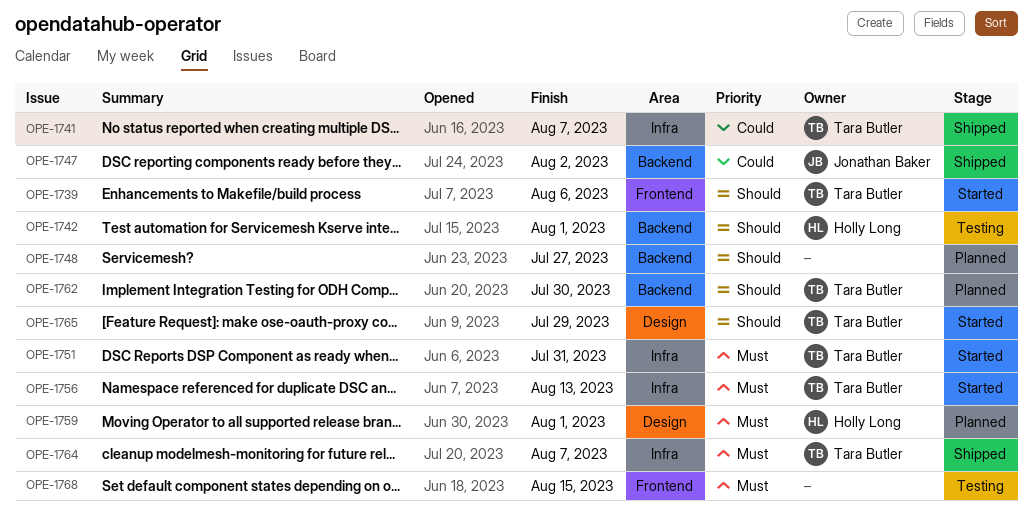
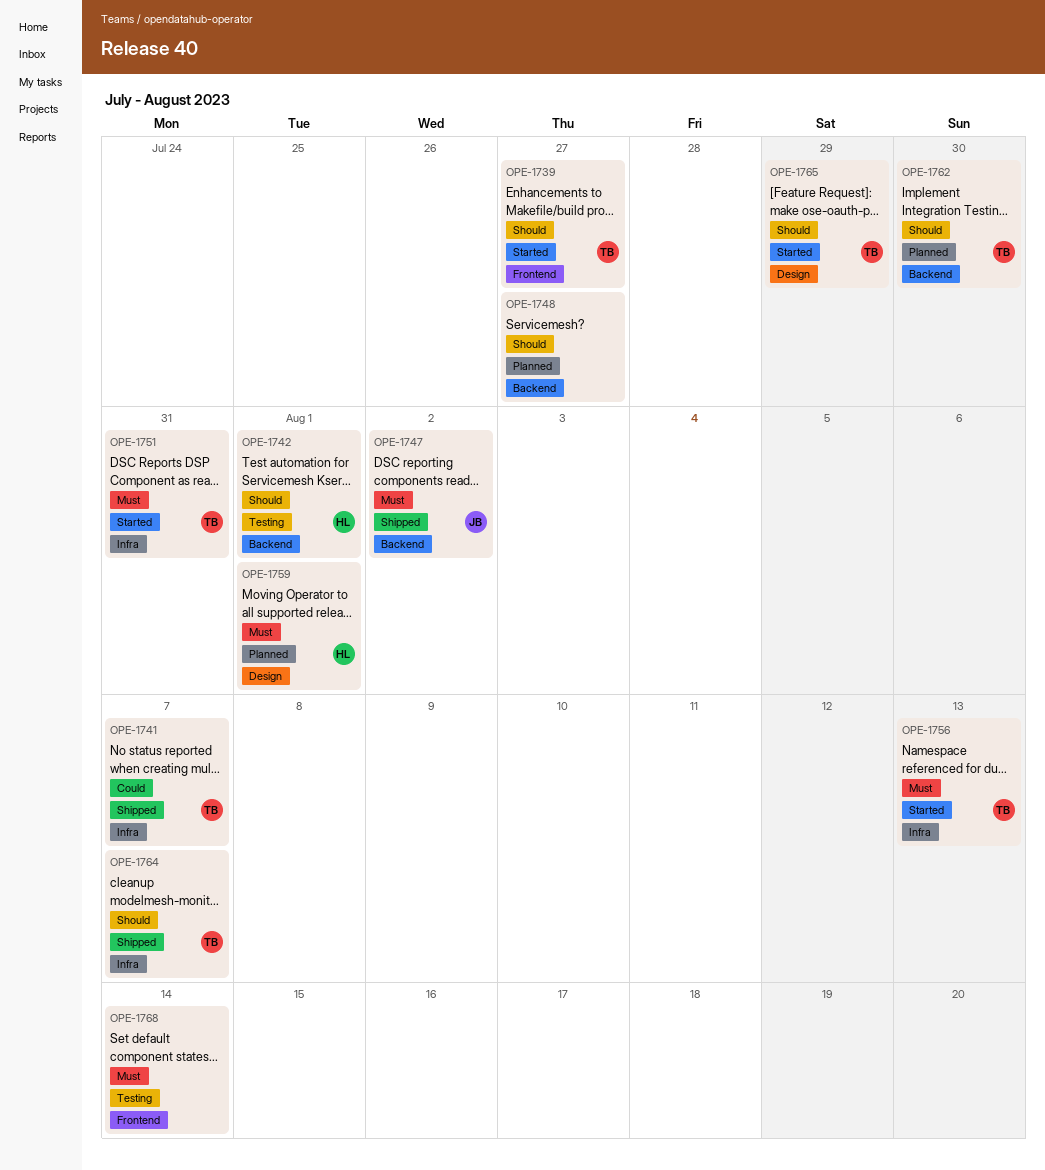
OPE-1739, due: Aug 6 -> Jul 27
OPE-1747, priority: Could -> Must
OPE-1764, priority: Must -> Should
OPE-1768, due: Aug 15 -> Aug 14

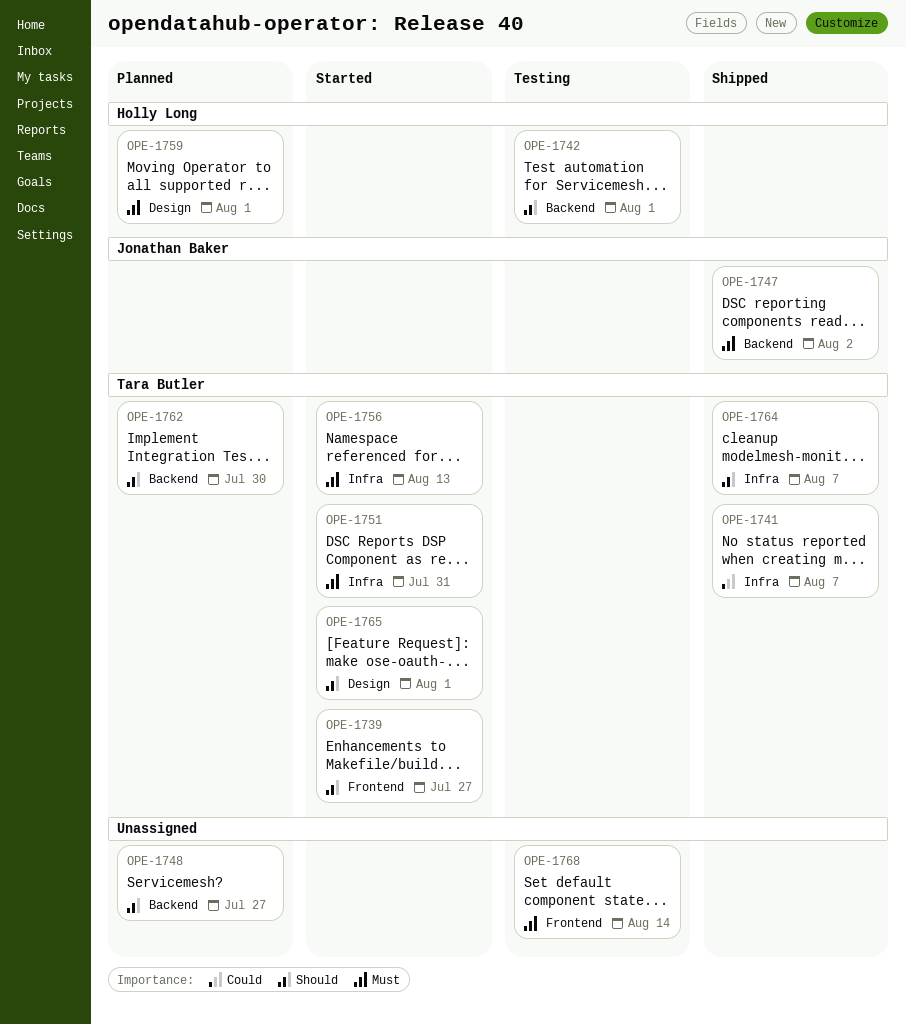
OPE-1765, due: Jul 29 -> Aug 1

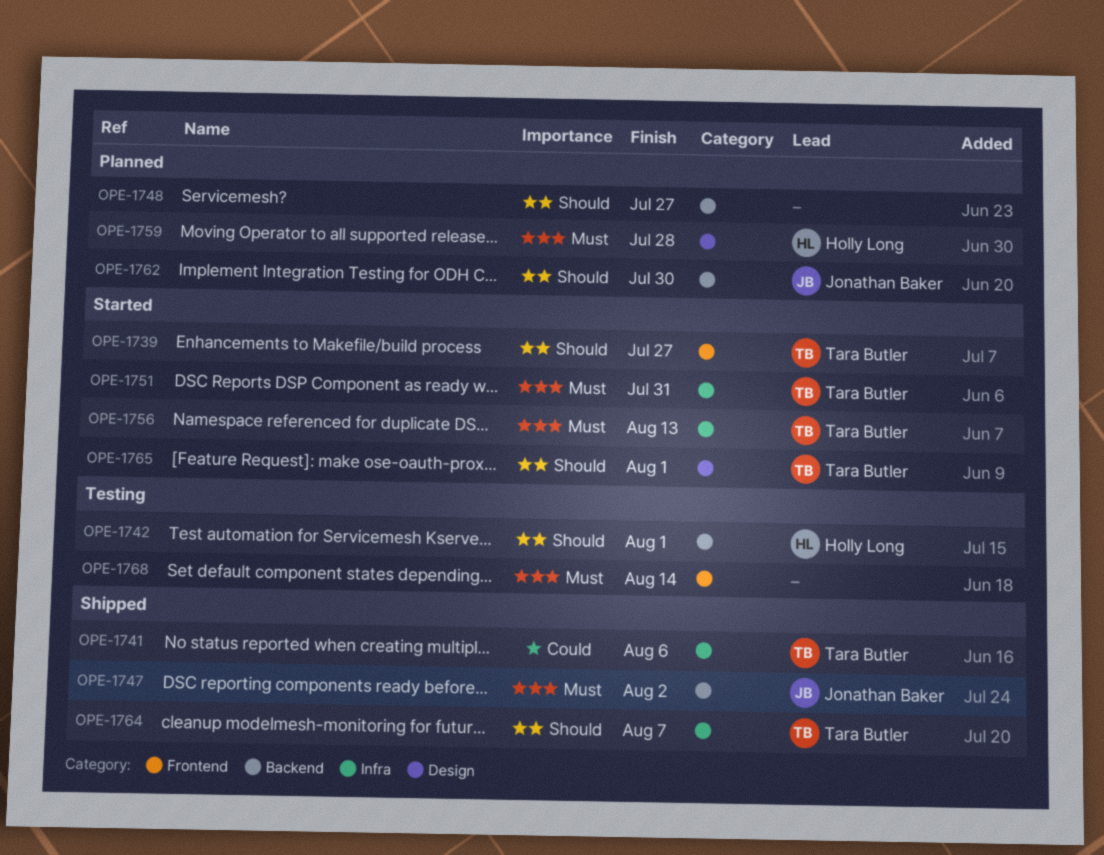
OPE-1741, due: Aug 7 -> Aug 6
OPE-1759, due: Aug 1 -> Jul 28
OPE-1762, owner: Tara Butler -> Jonathan Baker

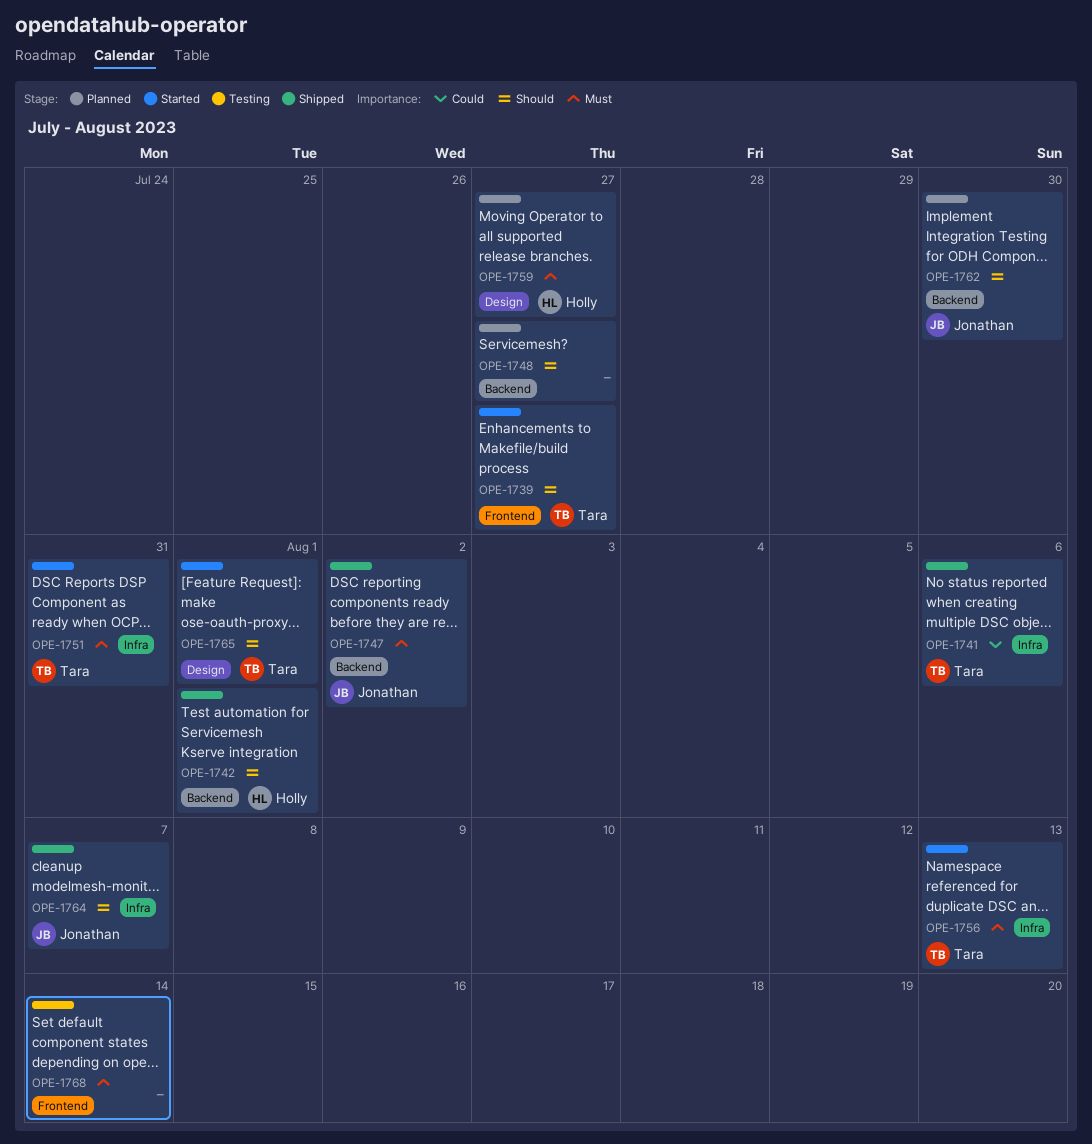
OPE-1742, status: Testing -> Shipped
OPE-1759, due: Jul 28 -> Jul 27
OPE-1764, owner: Tara Butler -> Jonathan Baker

